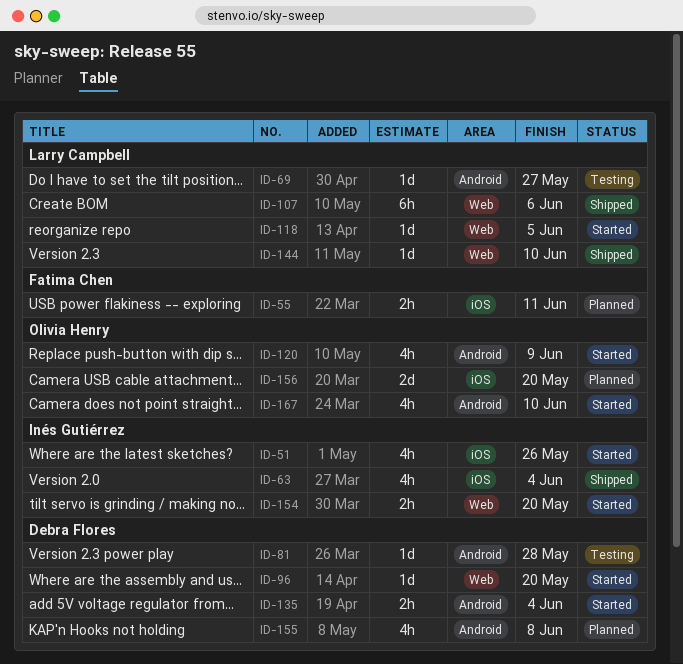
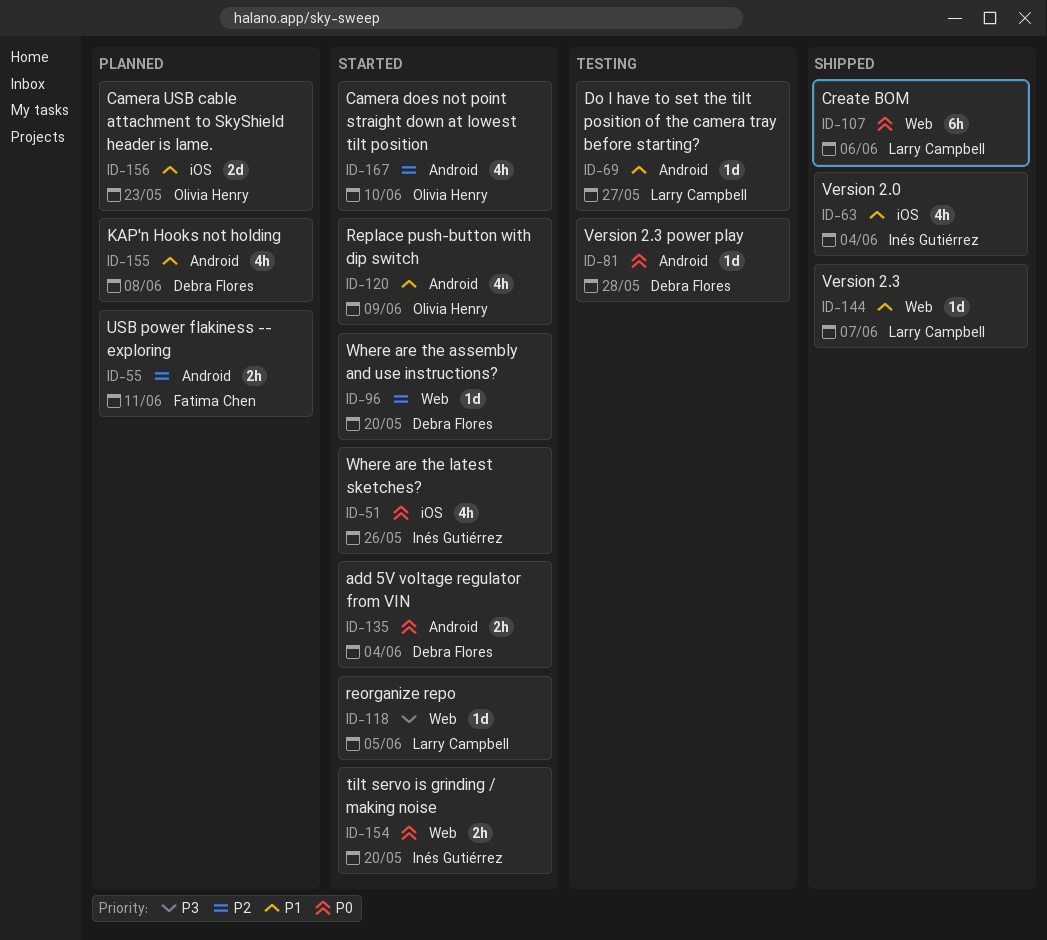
ID-55, label: iOS -> Android
ID-144, due: Jun 10 -> Jun 7
ID-156, due: May 20 -> May 23

